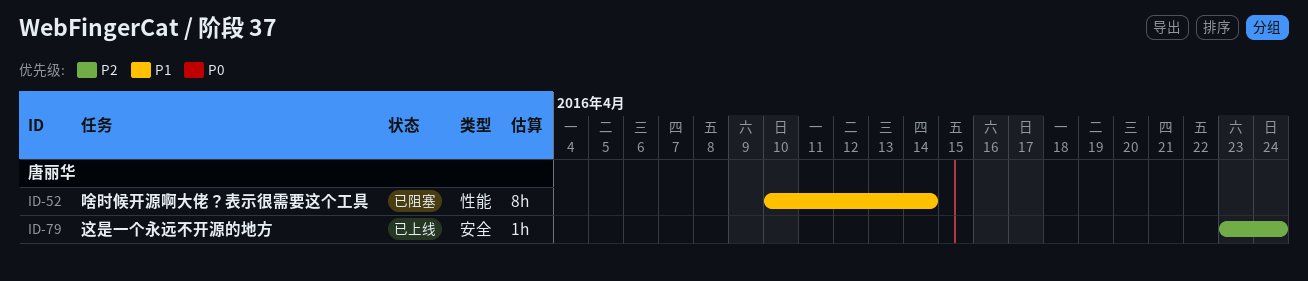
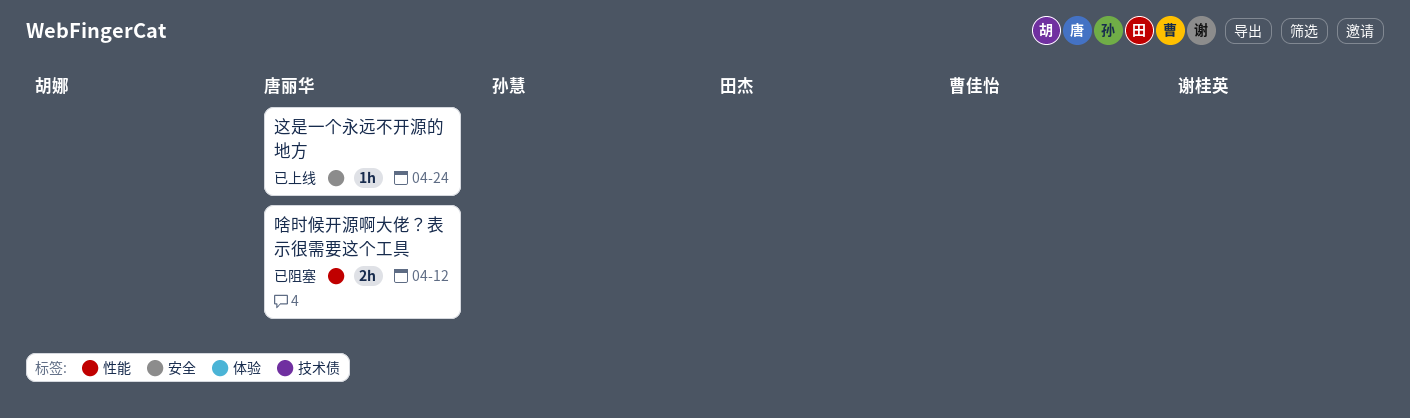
啥时候开源啊大佬？表示很需要这个工具, estimate: 8h -> 2h
啥时候开源啊大佬？表示很需要这个工具, due: Apr 14 -> Apr 12

